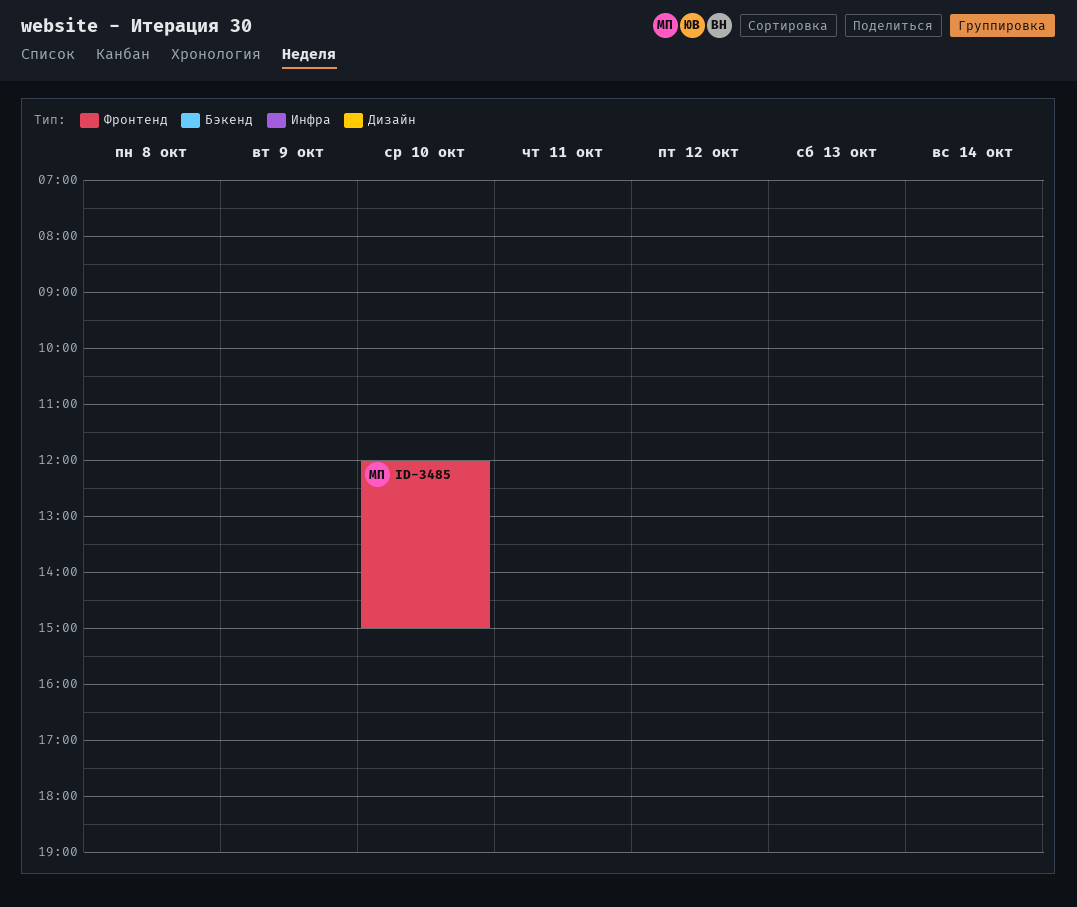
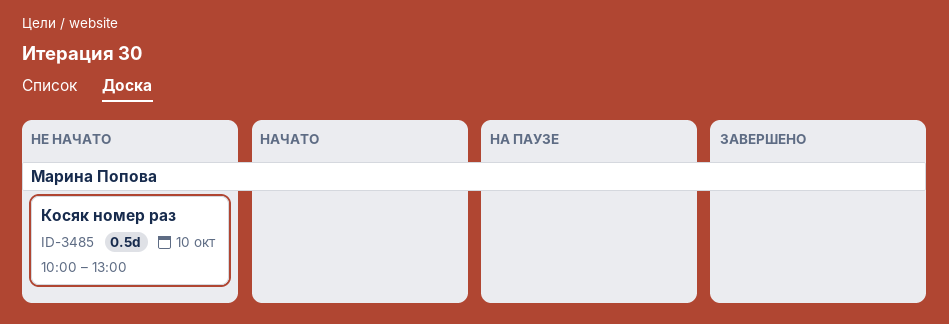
ID-3485, begins: 12:00 -> 10:00
ID-3485, ends: 15:00 -> 13:00

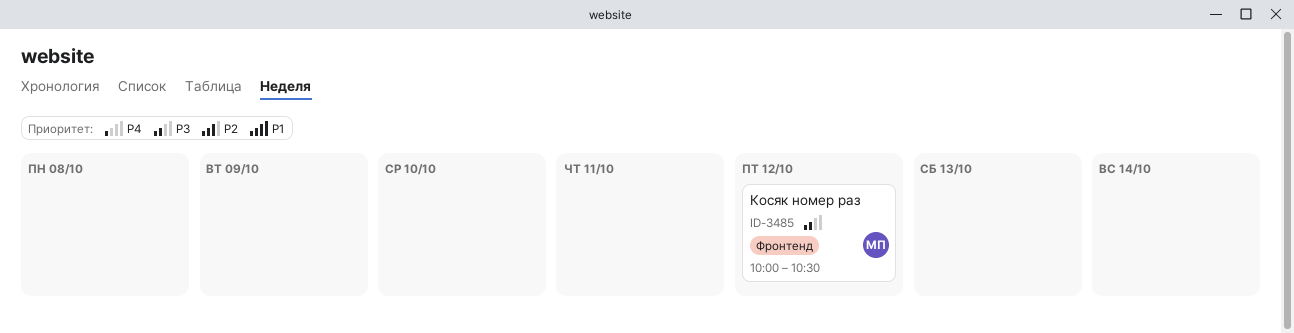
ID-3485, day: Oct 10 -> Oct 12
ID-3485, ends: 13:00 -> 10:30

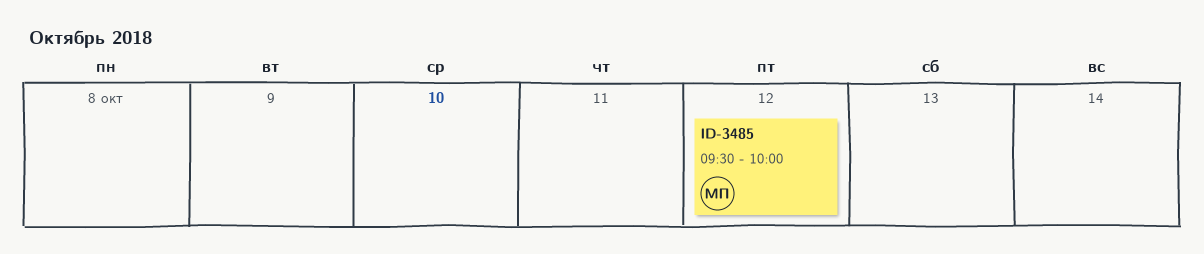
ID-3485, begins: 10:00 -> 09:30
ID-3485, ends: 10:30 -> 10:00

